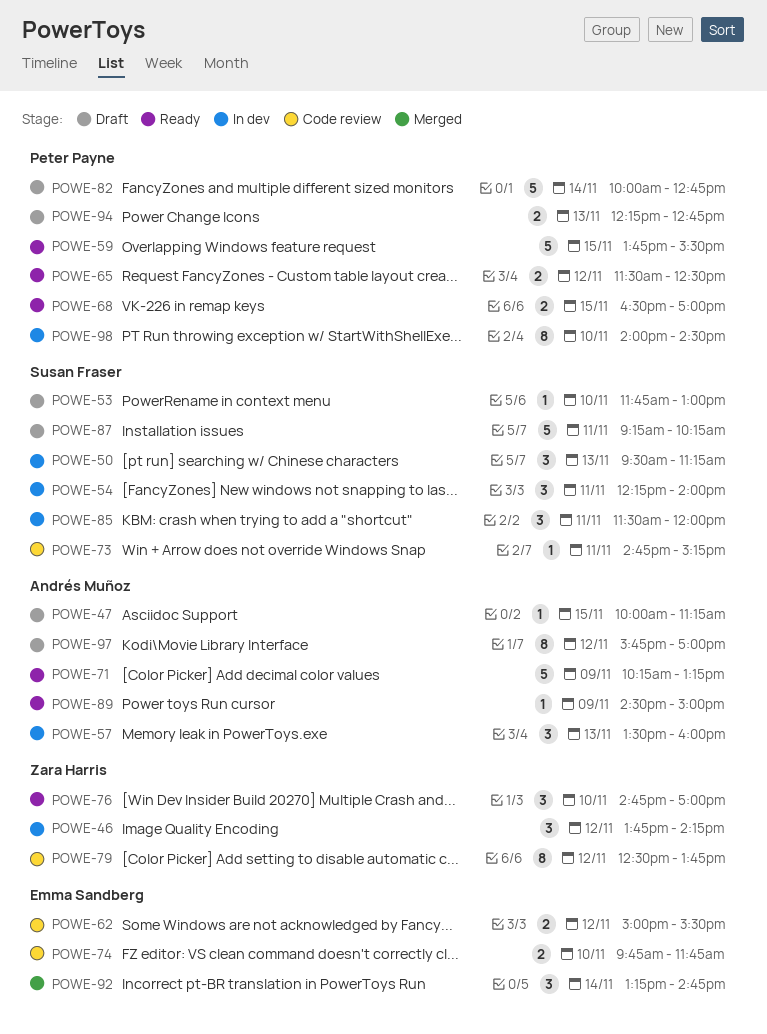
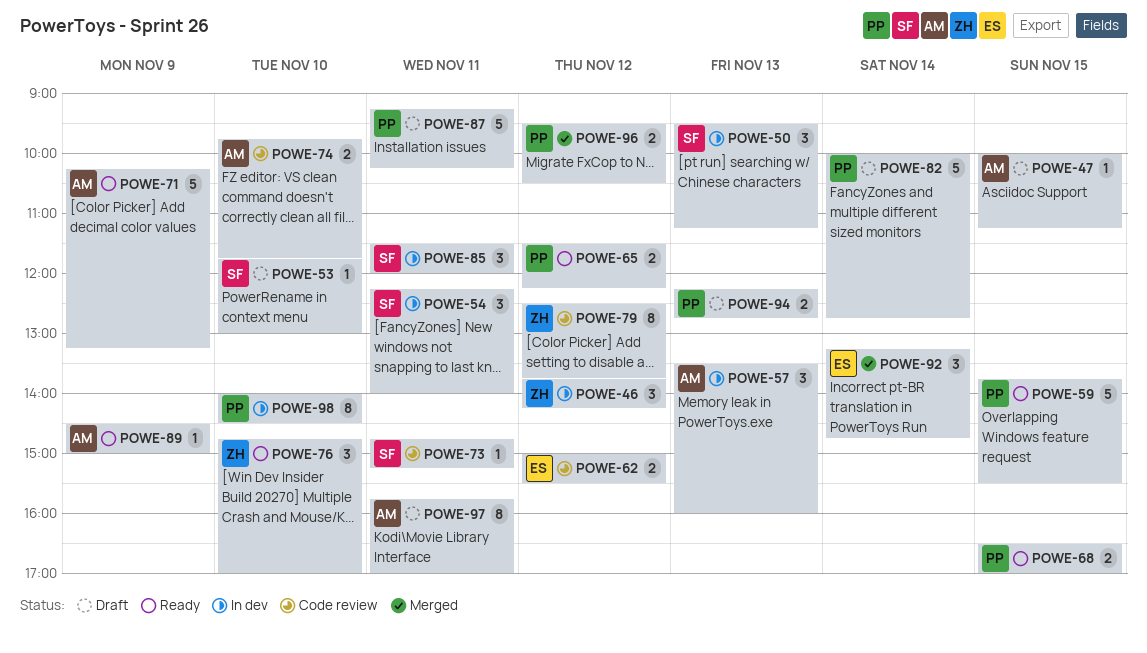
POWE-65, ends: 12:30 -> 12:15
POWE-74, owner: Emma Sandberg -> Andrés Muñoz
POWE-87, owner: Susan Fraser -> Peter Payne
POWE-96: none -> present
POWE-97, day: Nov 12 -> Nov 11

